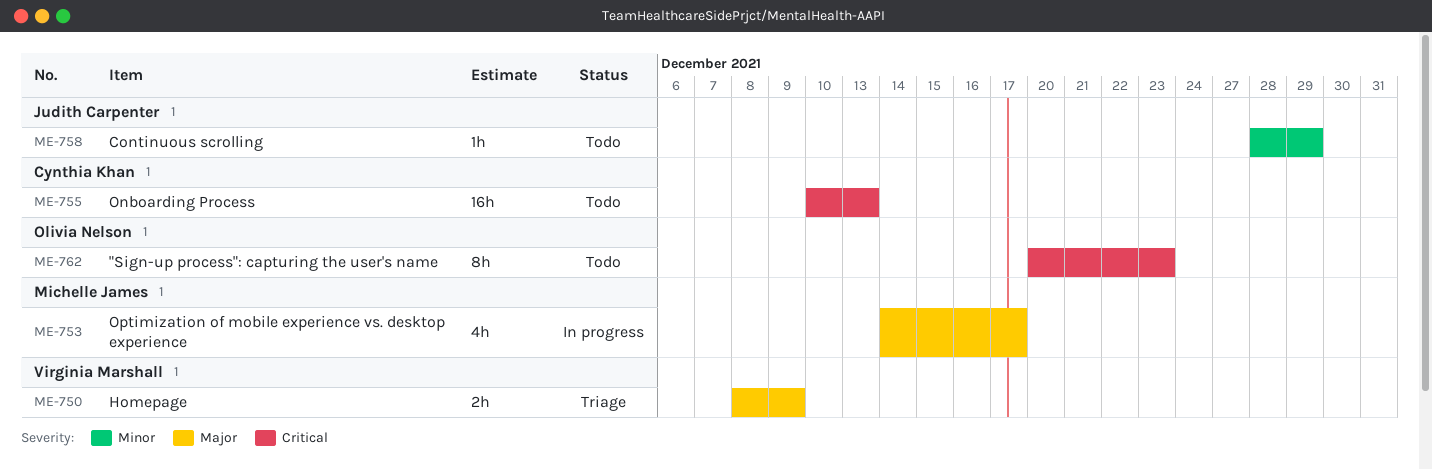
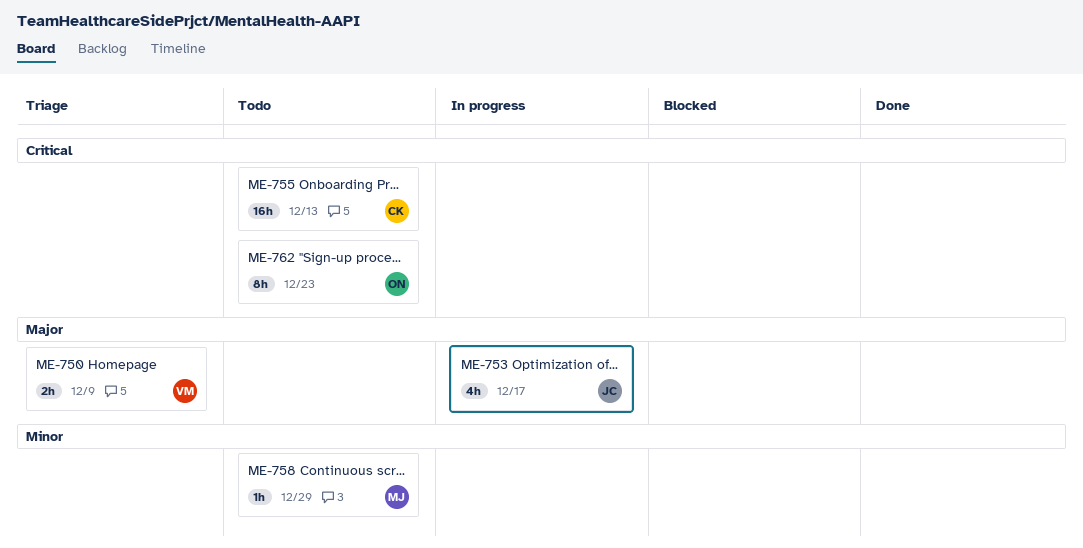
ME-753, owner: Michelle James -> Judith Carpenter
ME-758, owner: Judith Carpenter -> Michelle James

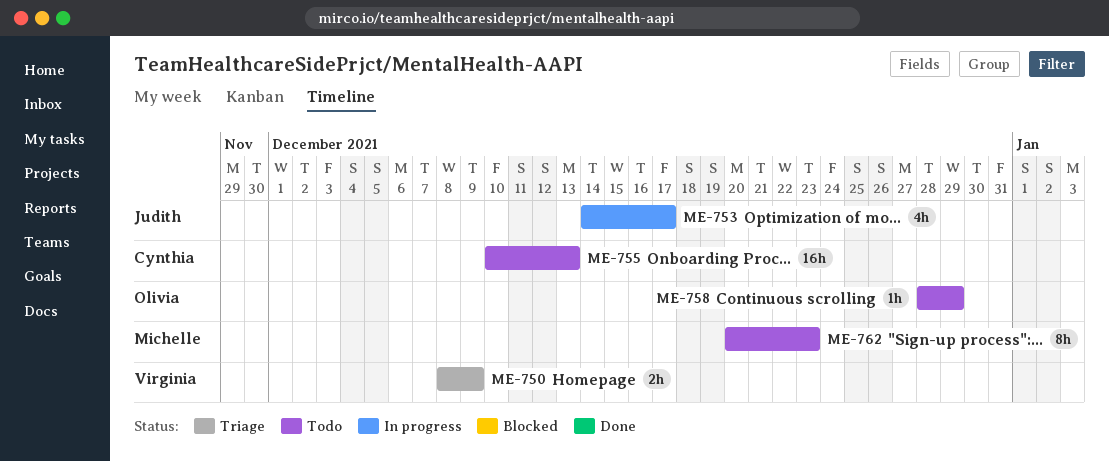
ME-758, owner: Michelle -> Olivia
ME-762, owner: Olivia -> Michelle

